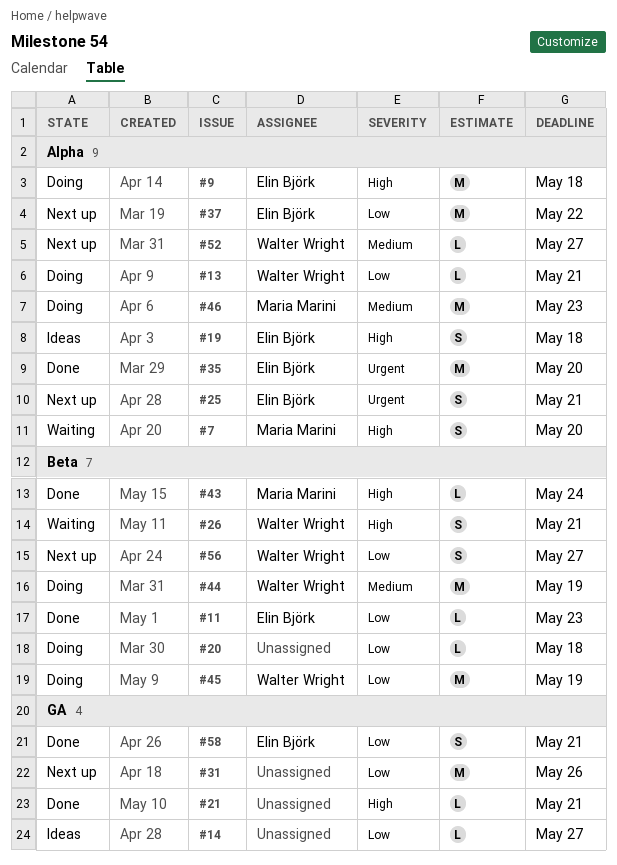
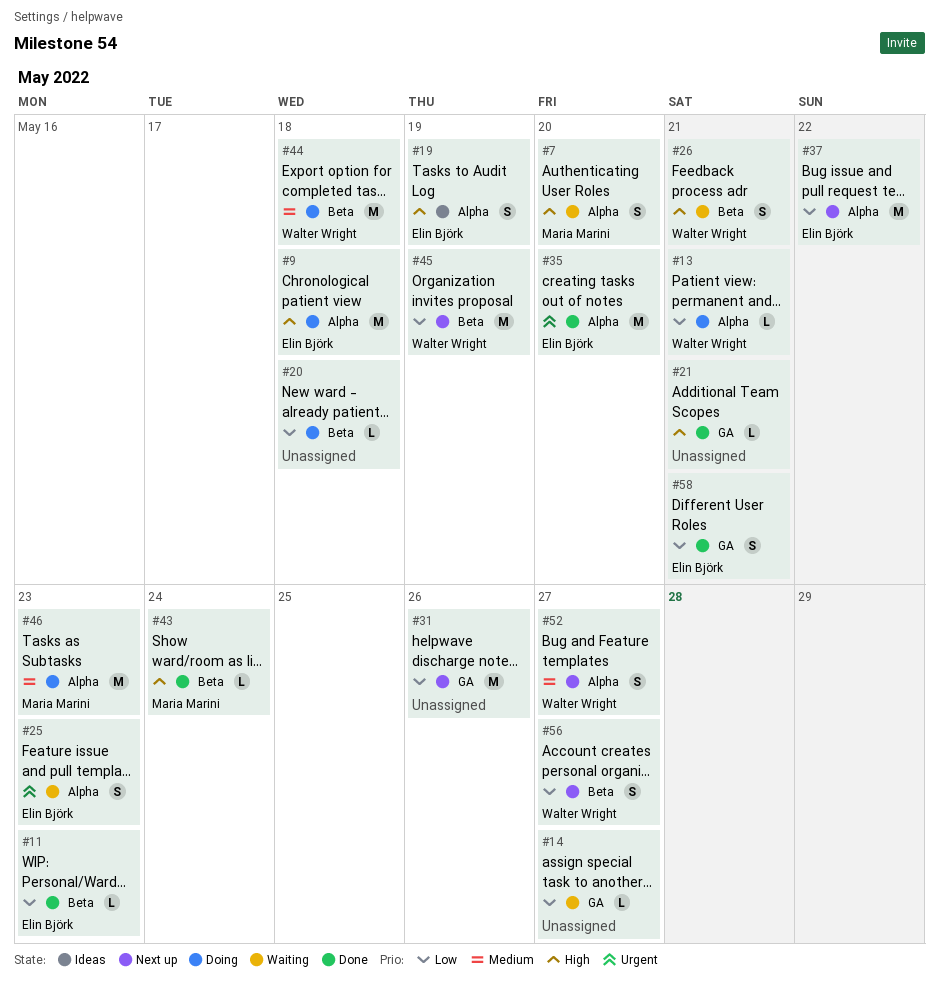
#14, status: Ideas -> Waiting
#19, due: May 18 -> May 19
#25, status: Next up -> Waiting
#25, due: May 21 -> May 23
#44, due: May 19 -> May 18
#45, status: Doing -> Next up
#52, estimate: L -> S

